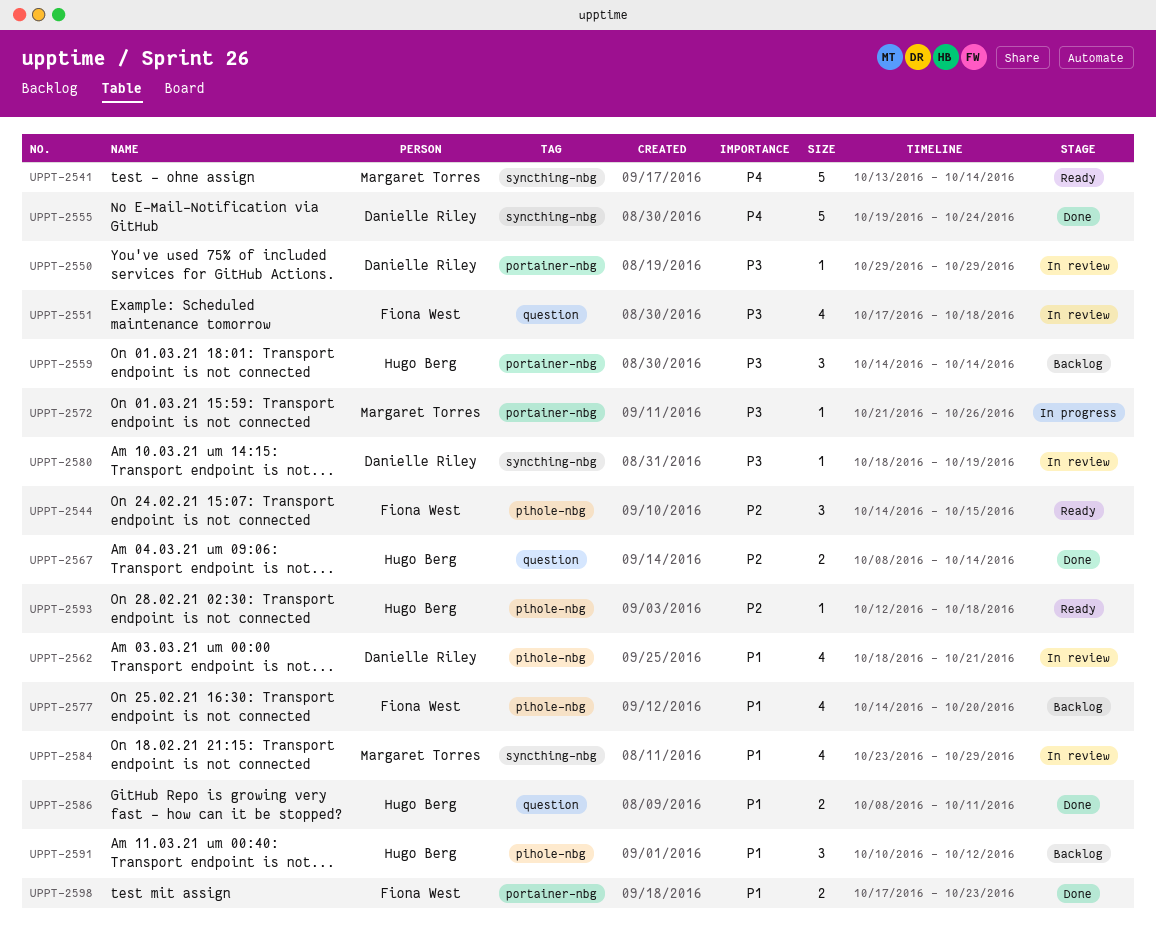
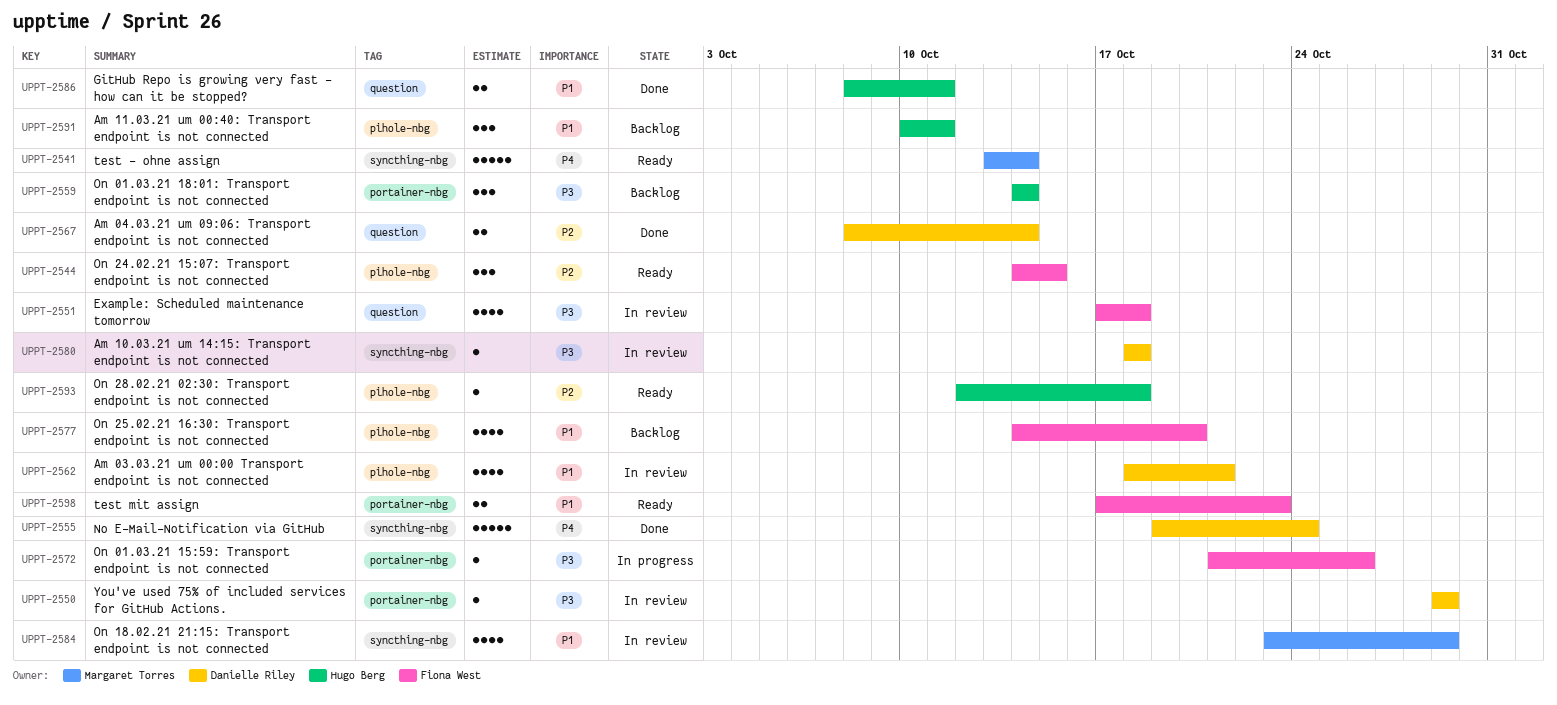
UPPT-2567, owner: Hugo Berg -> Danielle Riley
UPPT-2572, owner: Margaret Torres -> Fiona West
UPPT-2580, due: Oct 19 -> Oct 18
UPPT-2591, due: Oct 12 -> Oct 11
UPPT-2598, status: Done -> Ready

